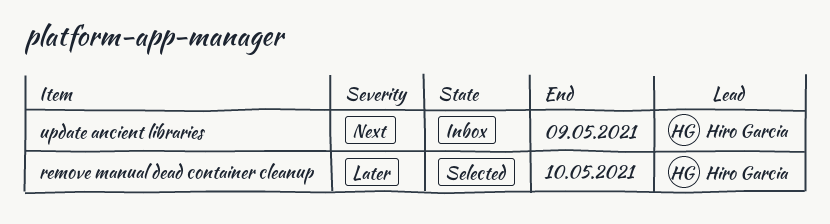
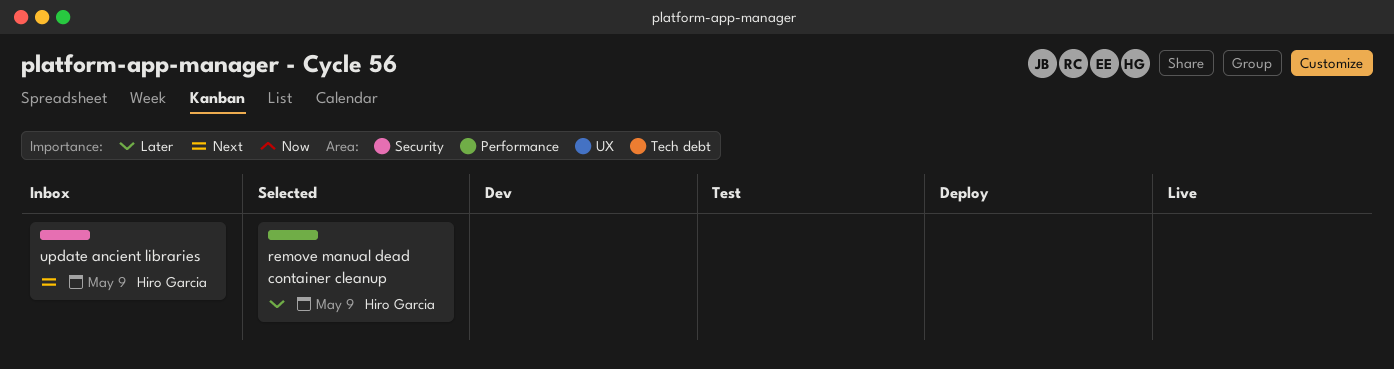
remove manual dead container cleanup, due: May 10 -> May 9

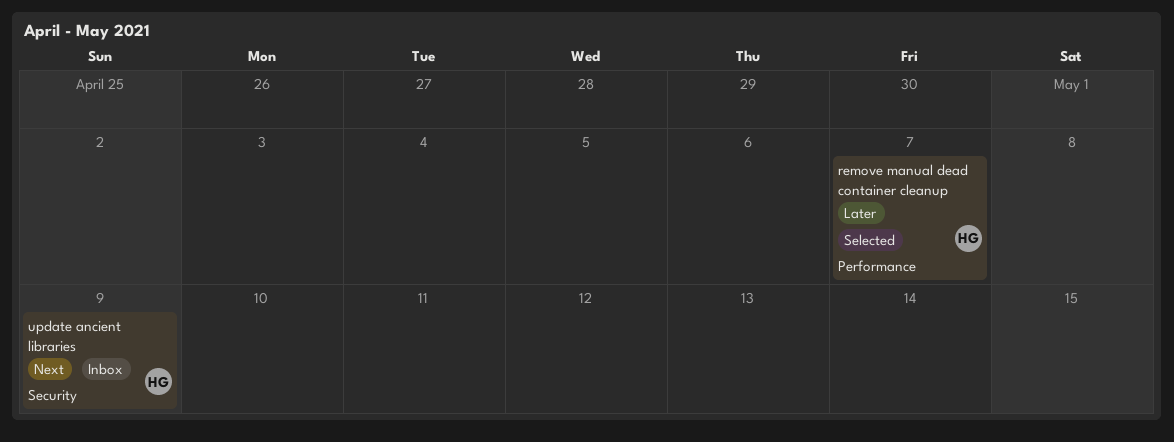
remove manual dead container cleanup, due: May 9 -> May 7

